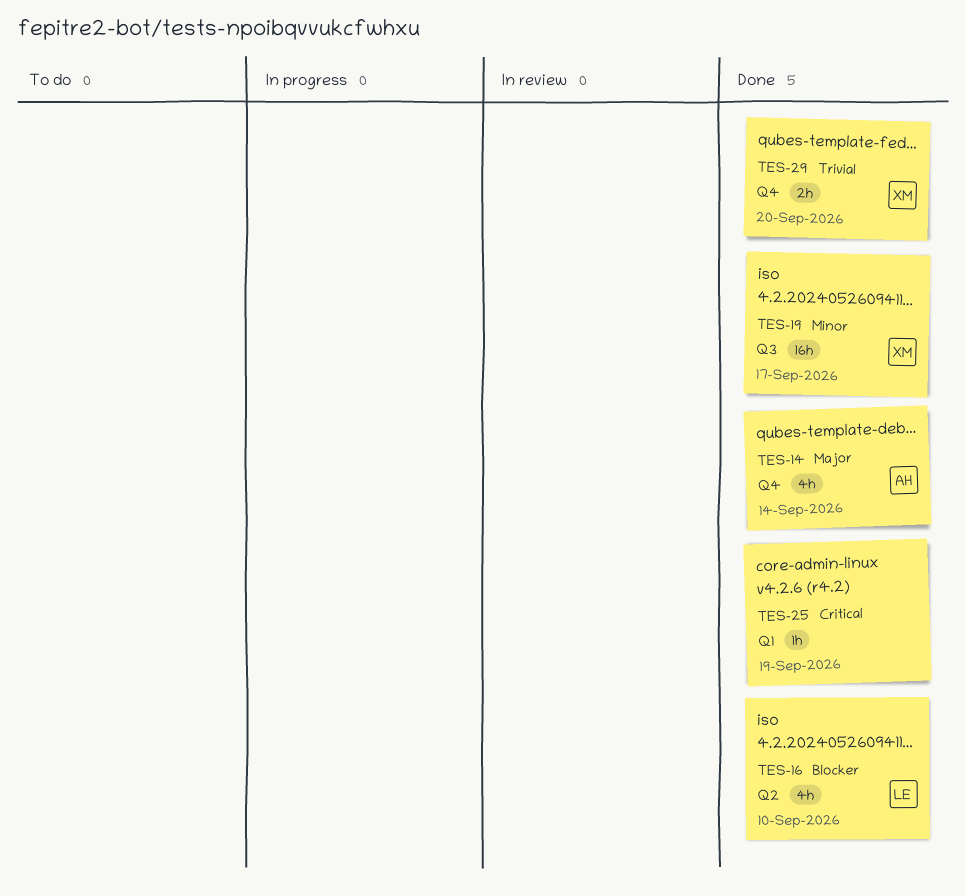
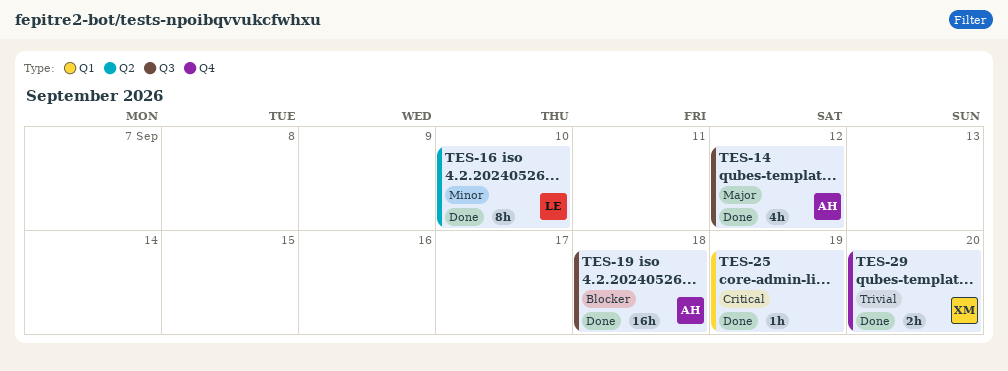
TES-14, label: Q4 -> Q3
TES-14, due: Sep 14 -> Sep 12
TES-16, priority: Blocker -> Minor
TES-16, estimate: 4h -> 8h
TES-19, owner: XM -> AH
TES-19, priority: Minor -> Blocker
TES-19, due: Sep 17 -> Sep 18

